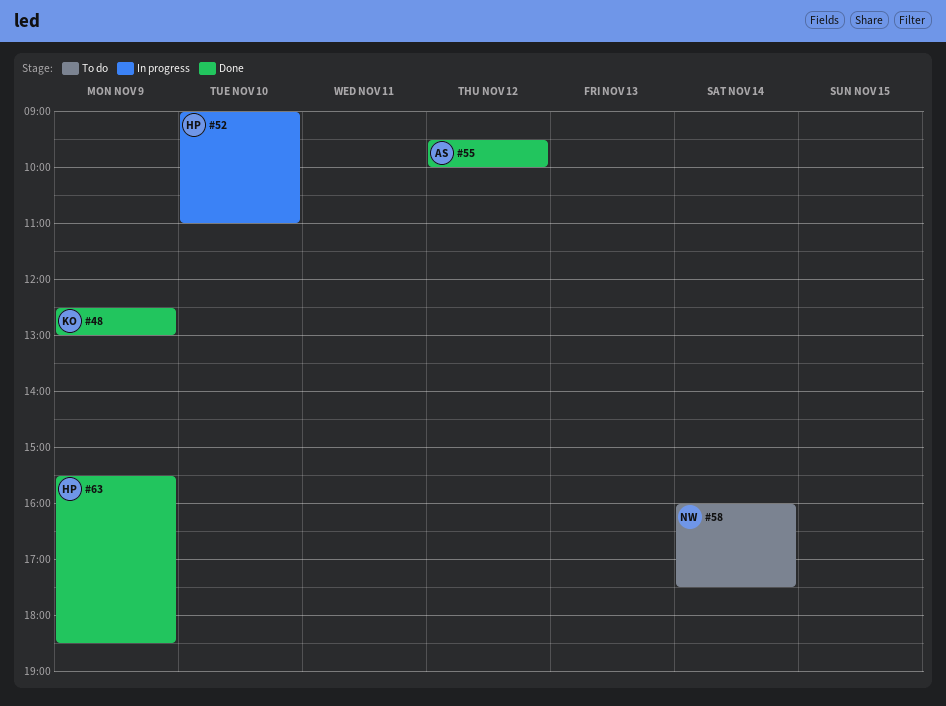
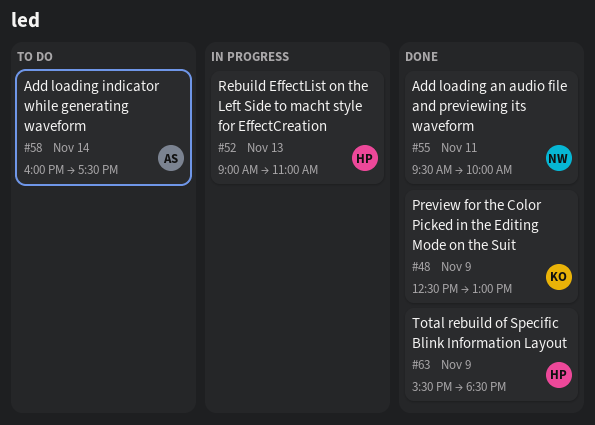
#52, day: Nov 10 -> Nov 13
#55, owner: AS -> NW
#55, day: Nov 12 -> Nov 11
#58, owner: NW -> AS

